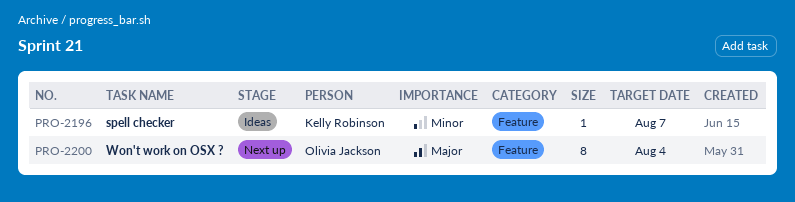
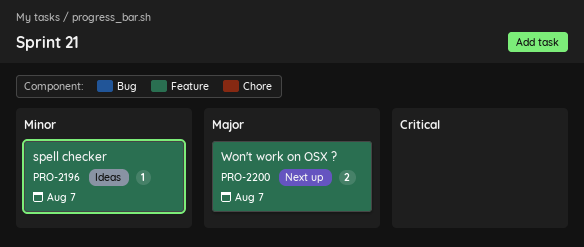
PRO-2200, estimate: 8 -> 2
PRO-2200, due: Aug 4 -> Aug 7

